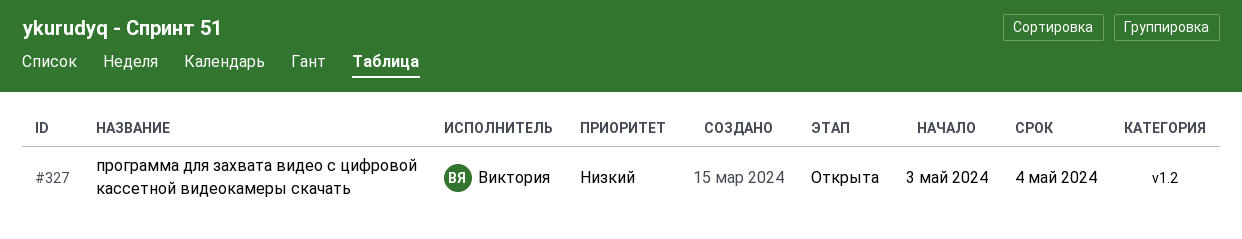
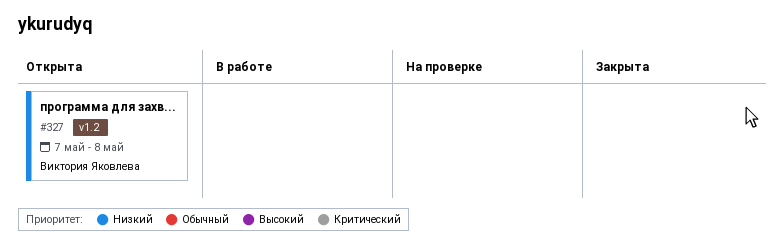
#327, start: May 3 -> May 7
#327, due: May 4 -> May 8

